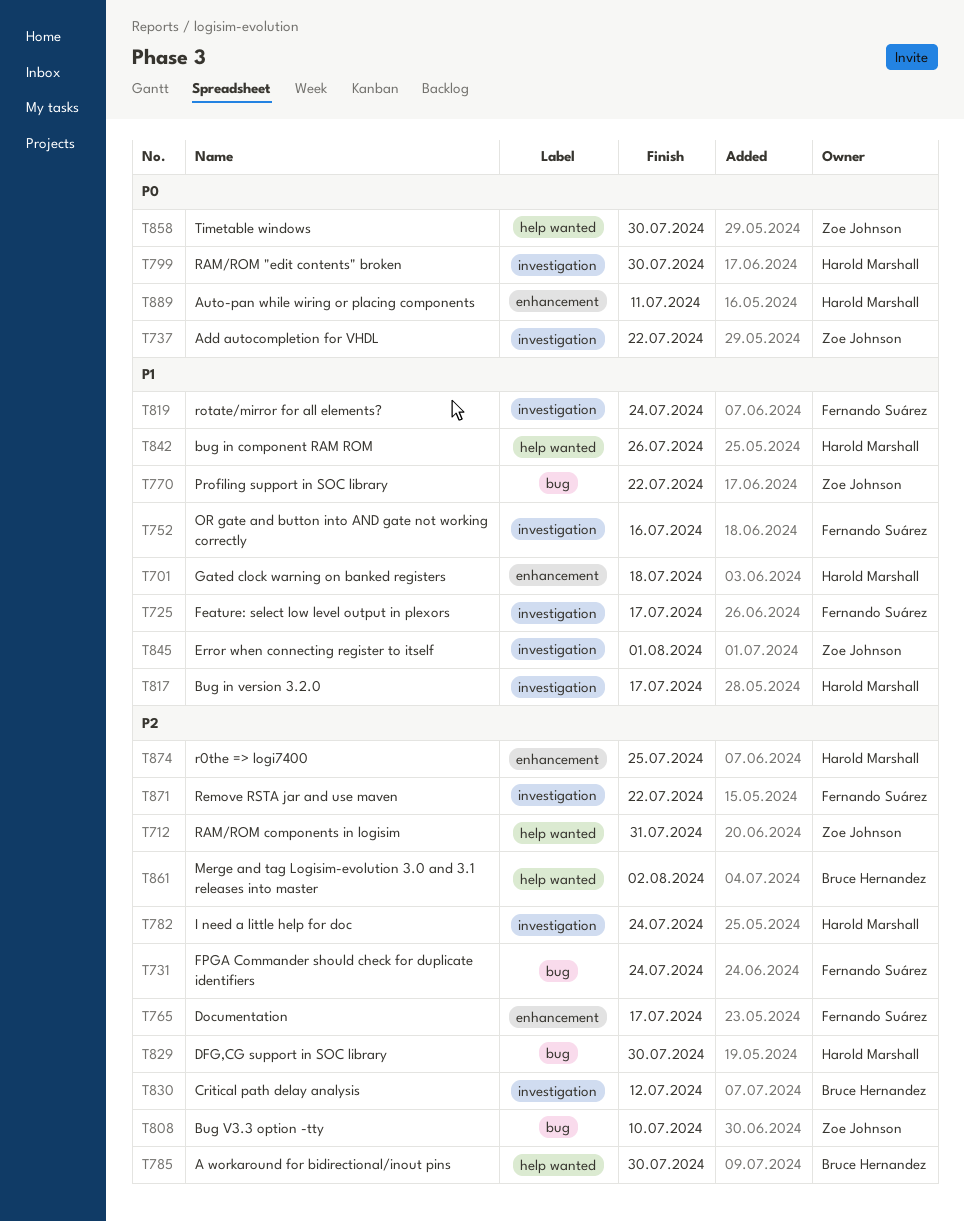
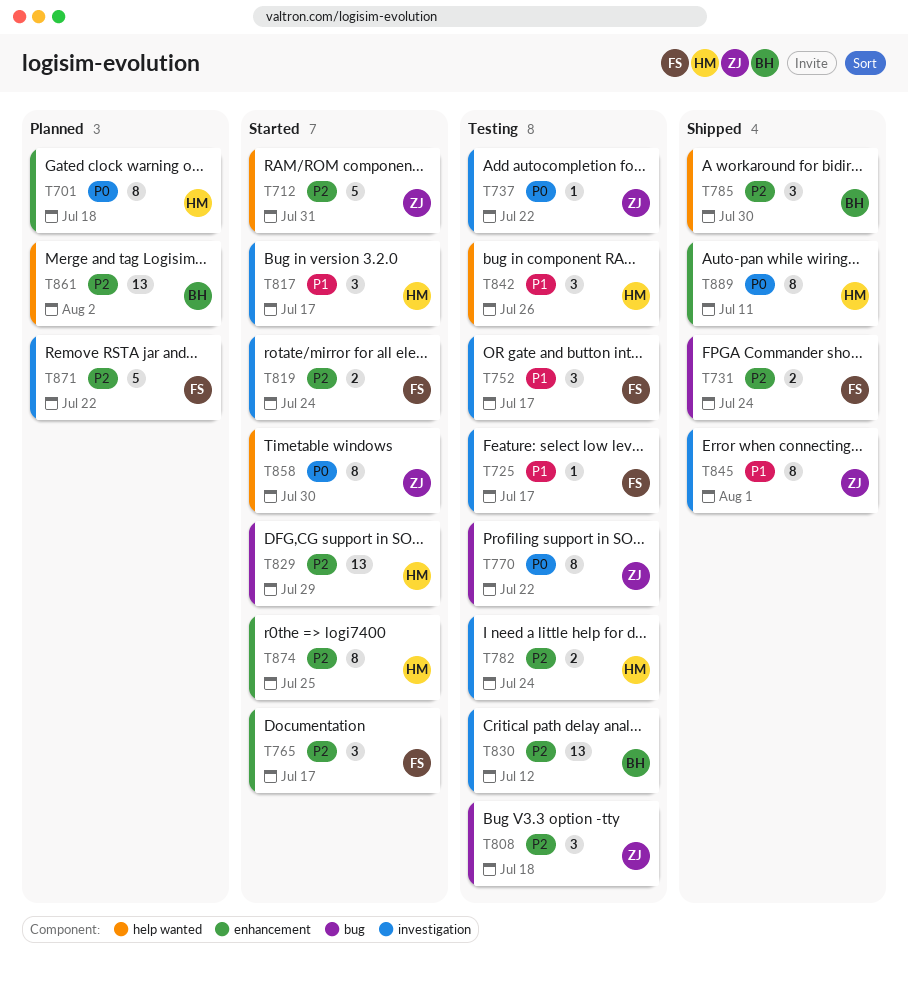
T701, priority: P1 -> P0
T752, due: Jul 16 -> Jul 17
T770, priority: P1 -> P0
T799: present -> none
T808, due: Jul 10 -> Jul 18
T819, priority: P1 -> P2
T829, due: Jul 30 -> Jul 29

